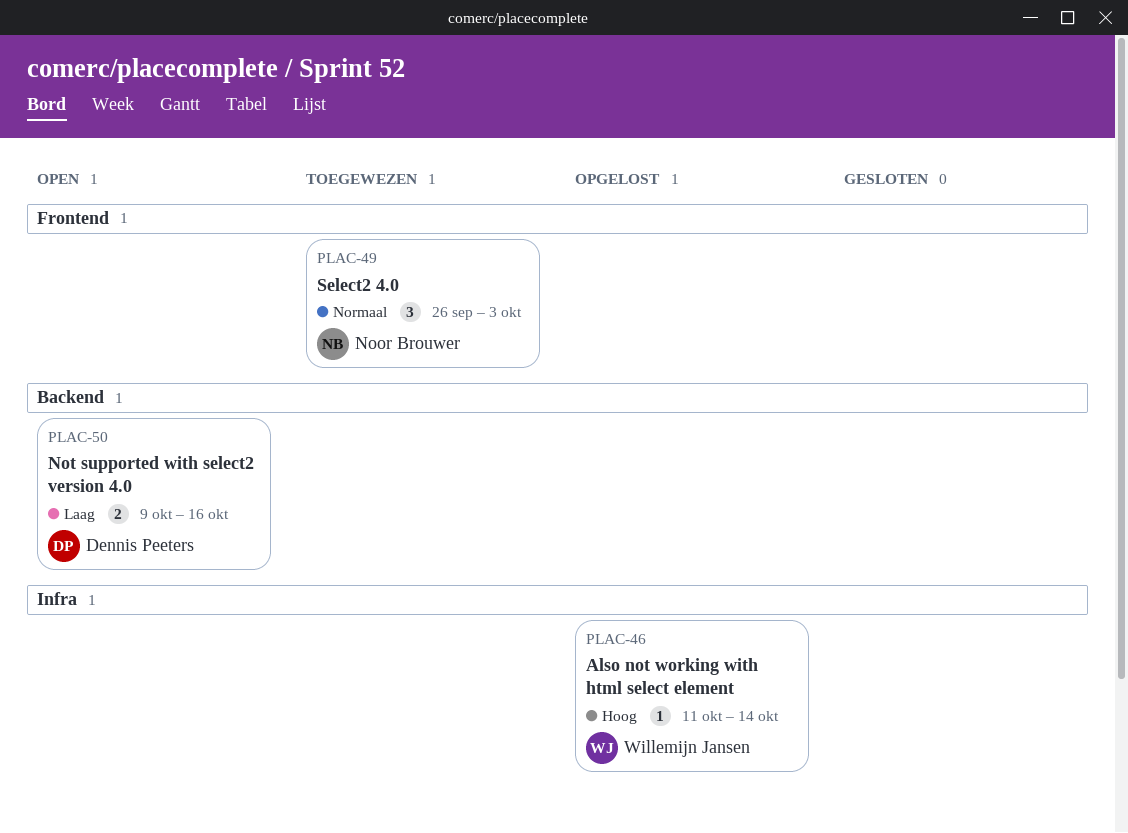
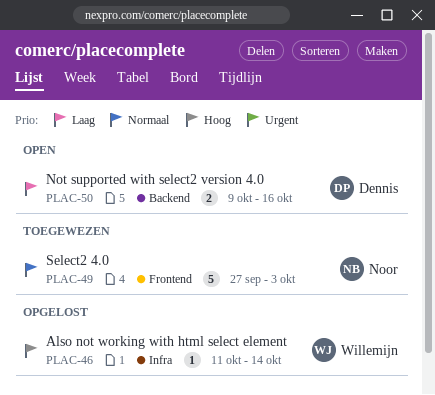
PLAC-49, estimate: 3 -> 5
PLAC-49, start: Sep 26 -> Sep 27

